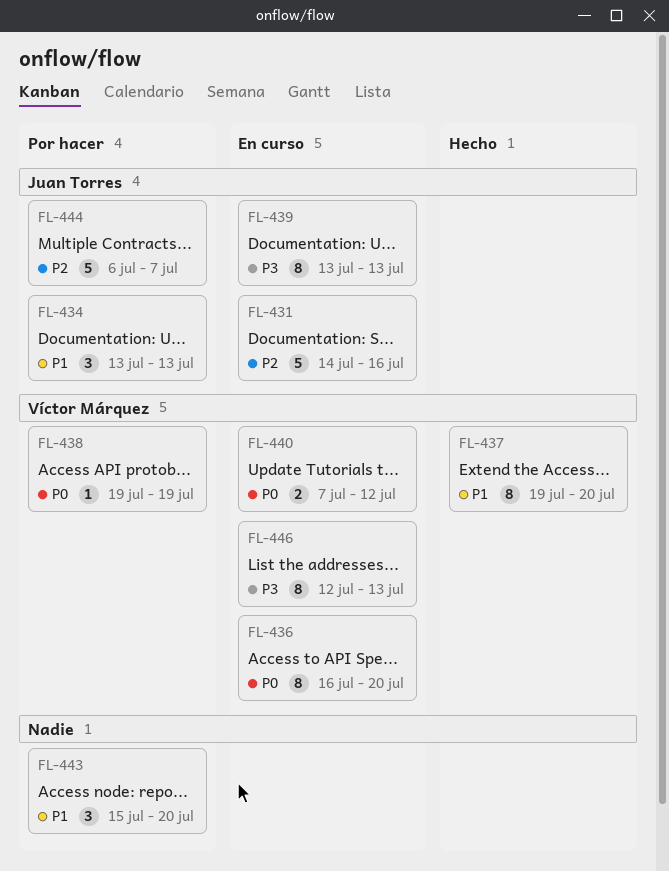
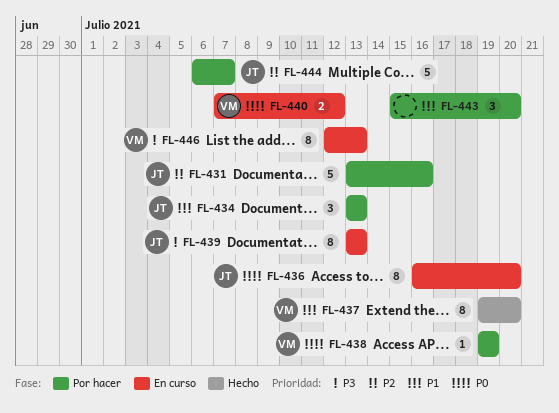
FL-431, status: En curso -> Por hacer
FL-431, start: Jul 14 -> Jul 13
FL-436, owner: Víctor Márquez -> Juan Torres

